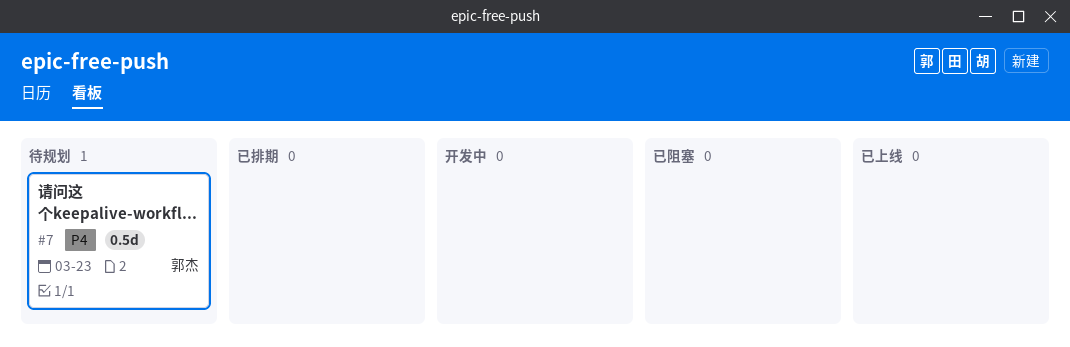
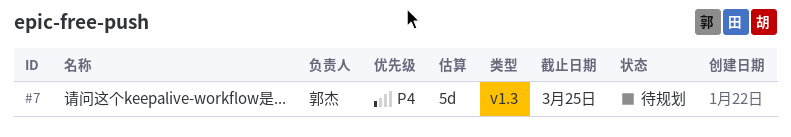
#7, estimate: 0.5d -> 5d
#7, due: Mar 23 -> Mar 25

